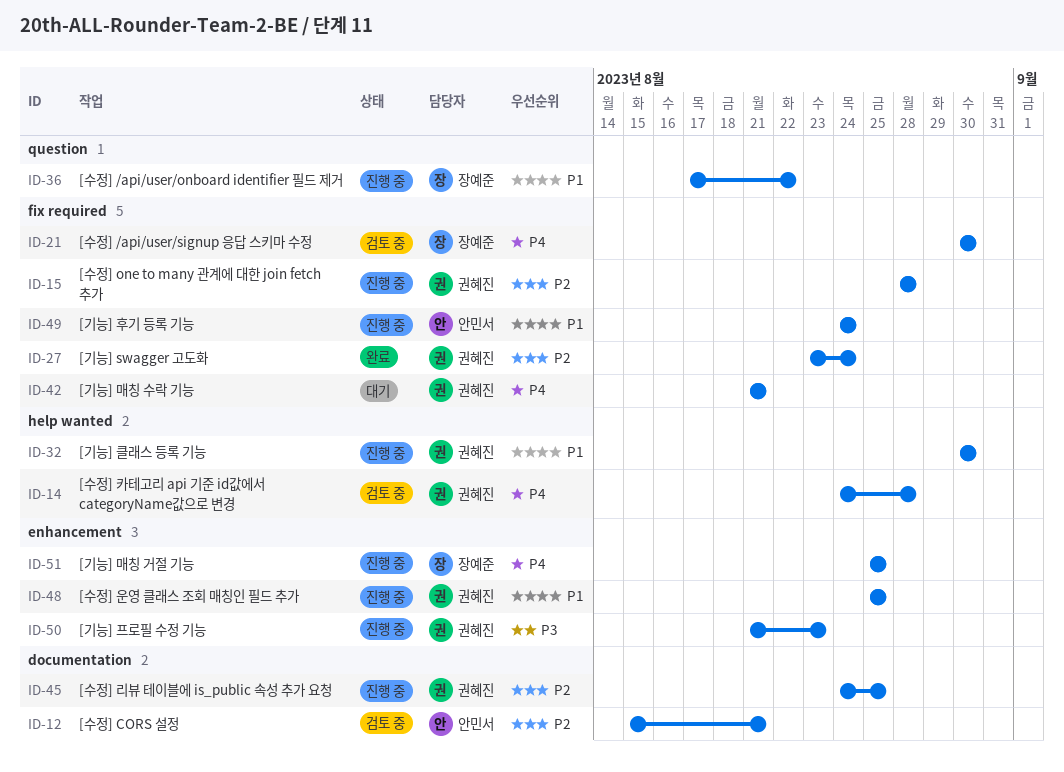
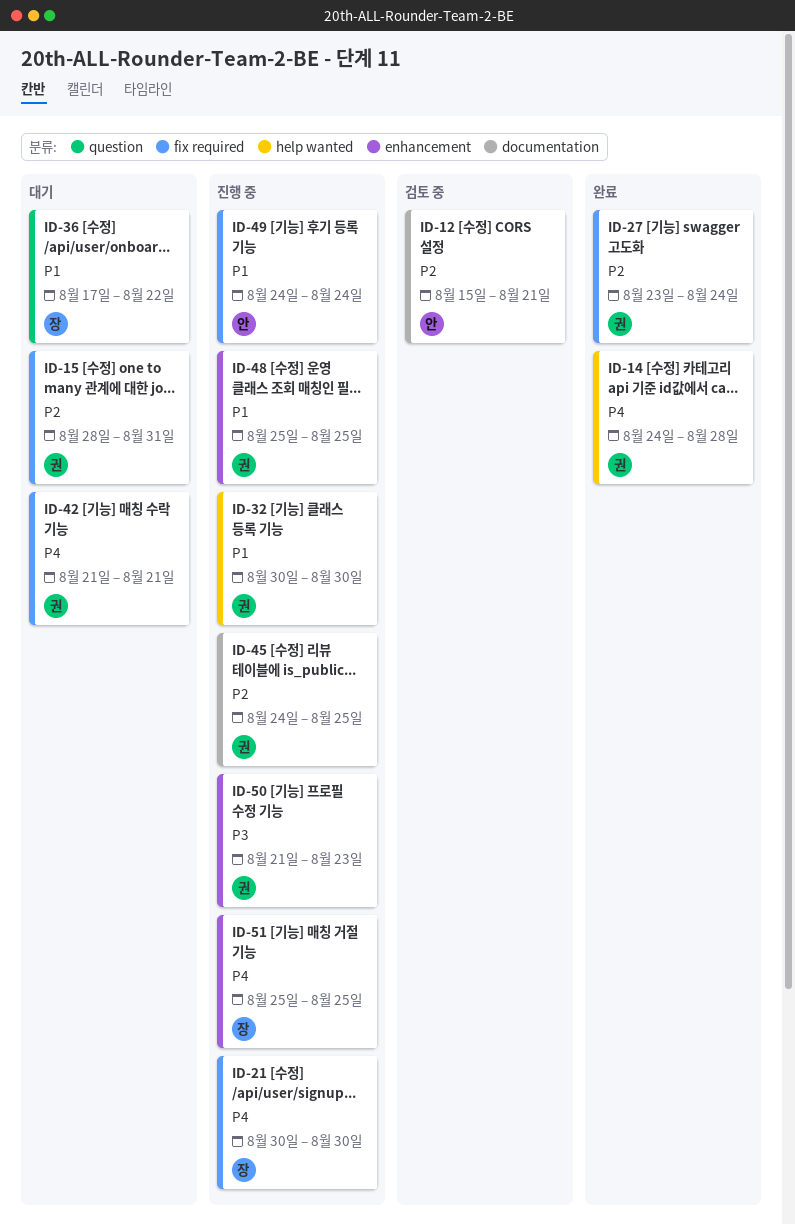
ID-14, status: 검토 중 -> 완료
ID-15, status: 진행 중 -> 대기
ID-15, due: Aug 28 -> Aug 31
ID-21, status: 검토 중 -> 진행 중
ID-36, status: 진행 중 -> 대기

